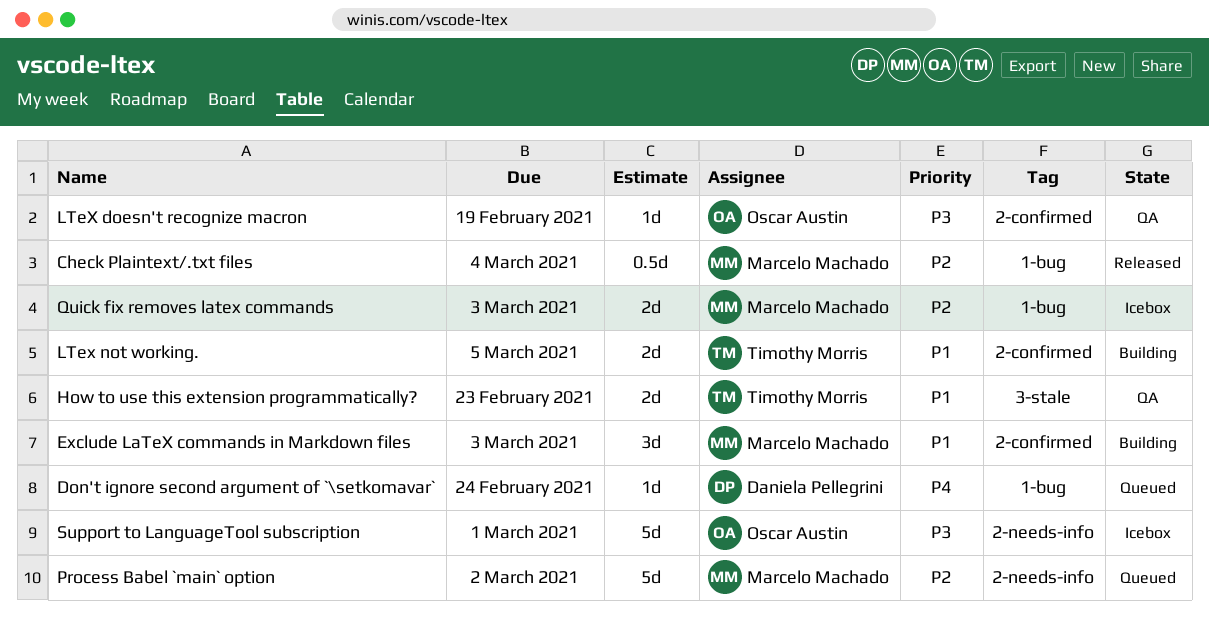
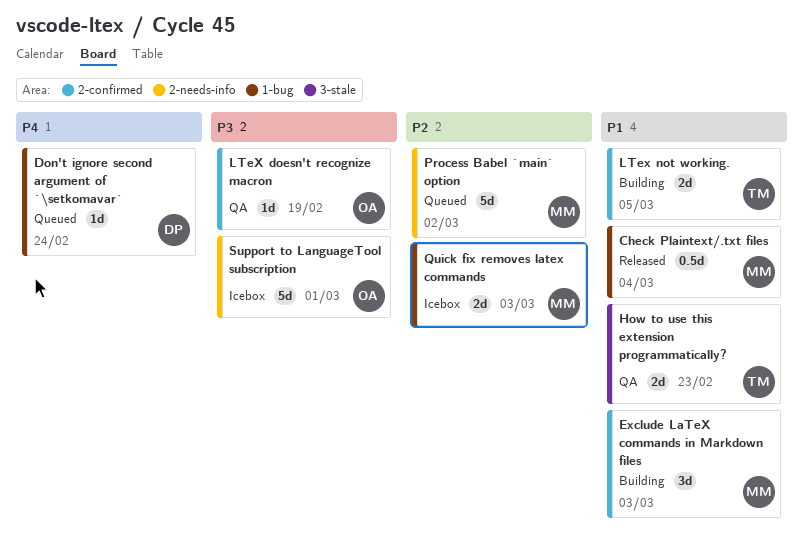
Check Plaintext/.txt files, priority: P2 -> P1

